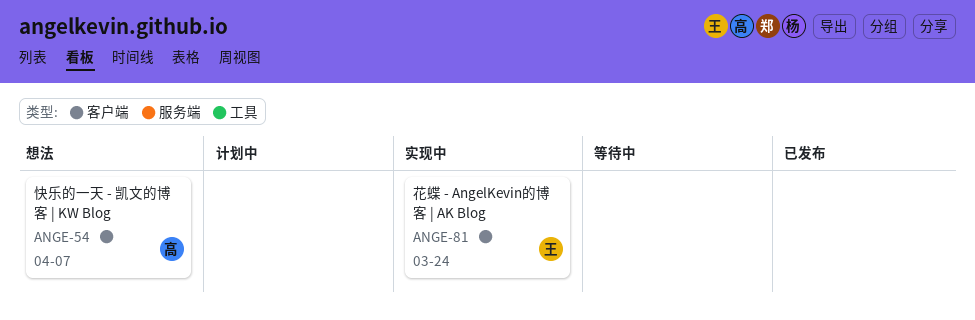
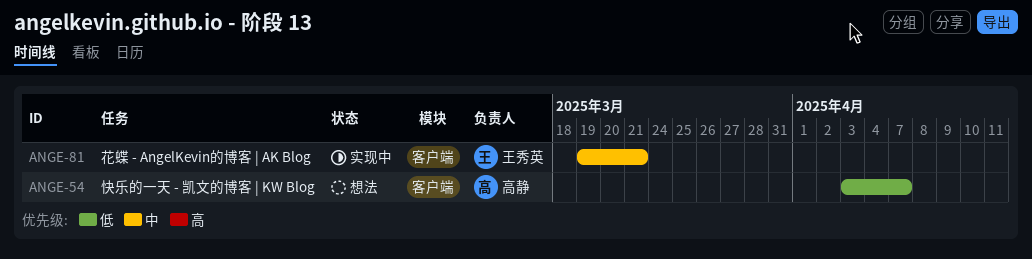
ANGE-81, due: Mar 24 -> Mar 21

